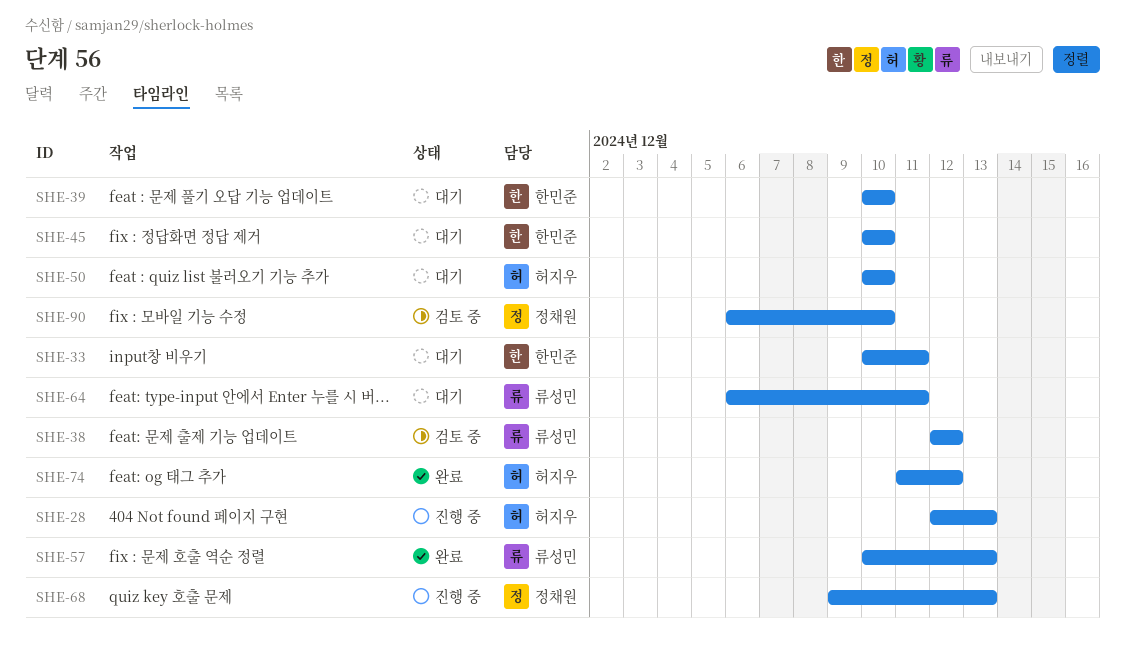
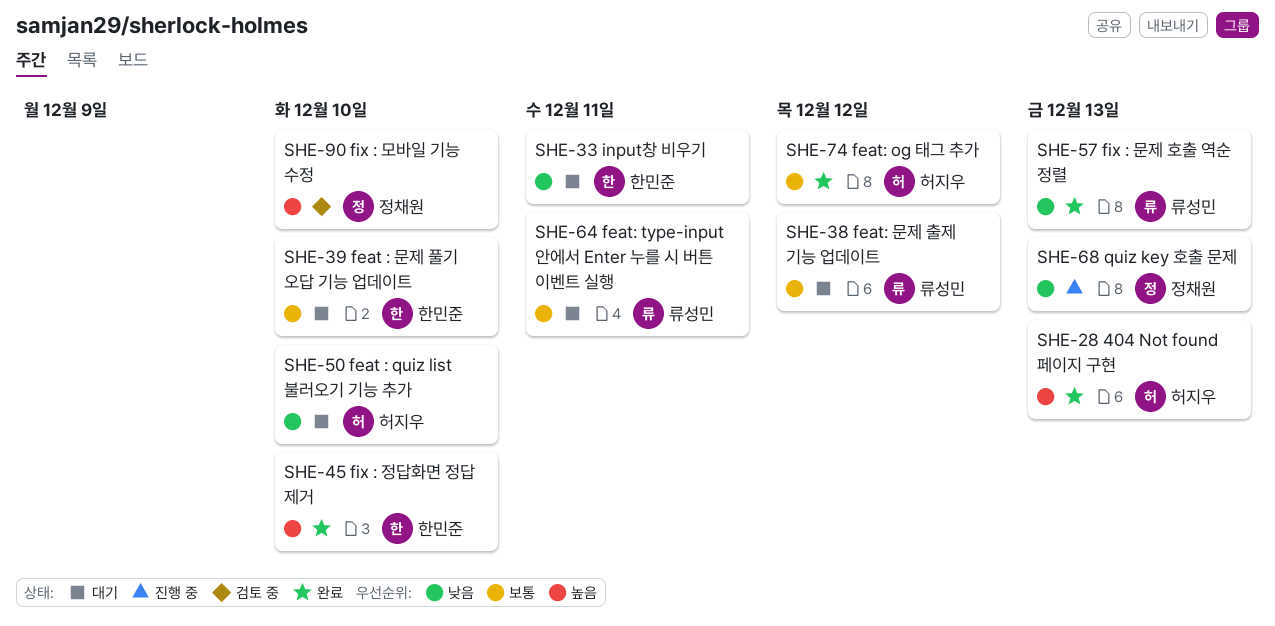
SHE-28, status: 진행 중 -> 완료
SHE-38, status: 검토 중 -> 대기
SHE-45, status: 대기 -> 완료

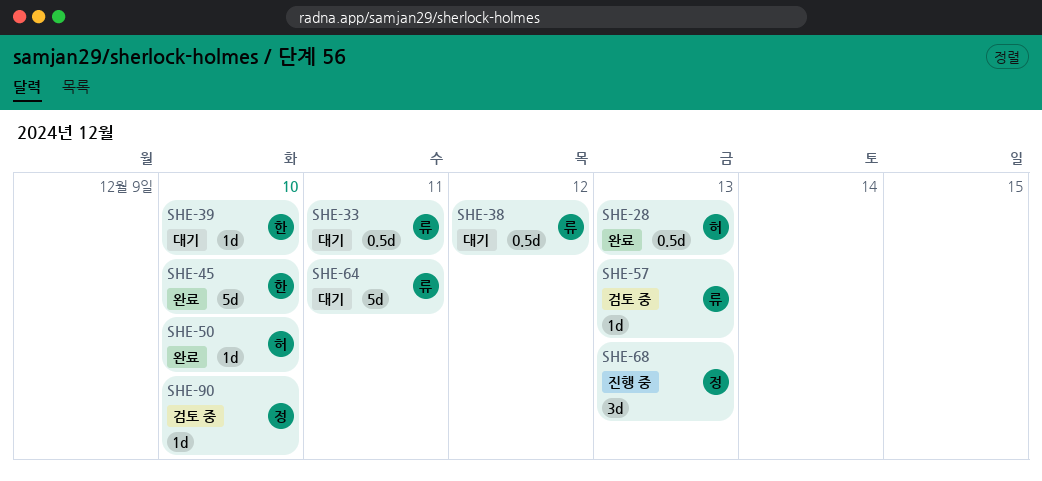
SHE-33, owner: 한민준 -> 류성민
SHE-50, status: 대기 -> 완료
SHE-57, status: 완료 -> 검토 중
SHE-74: present -> none

